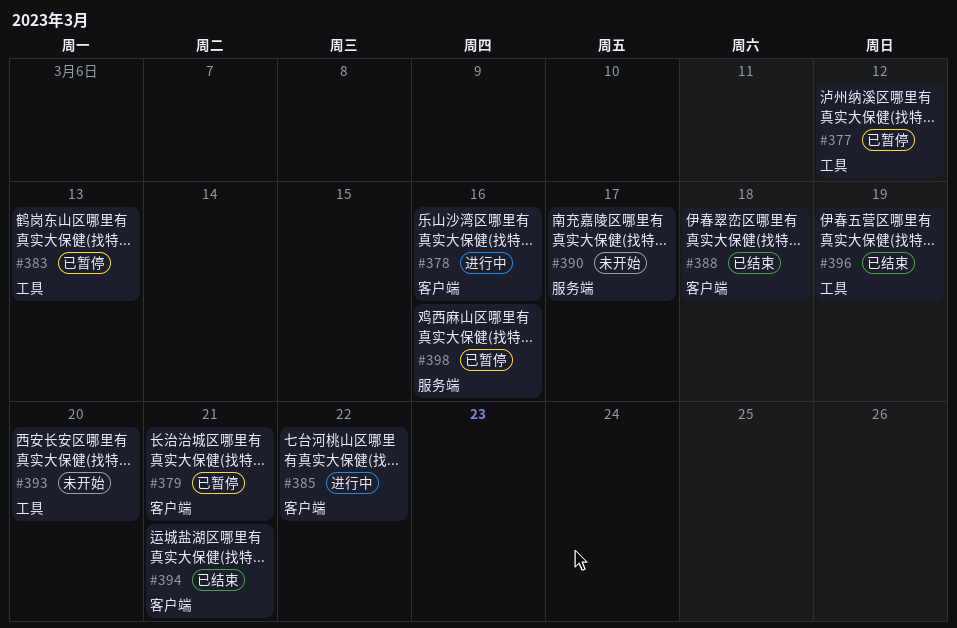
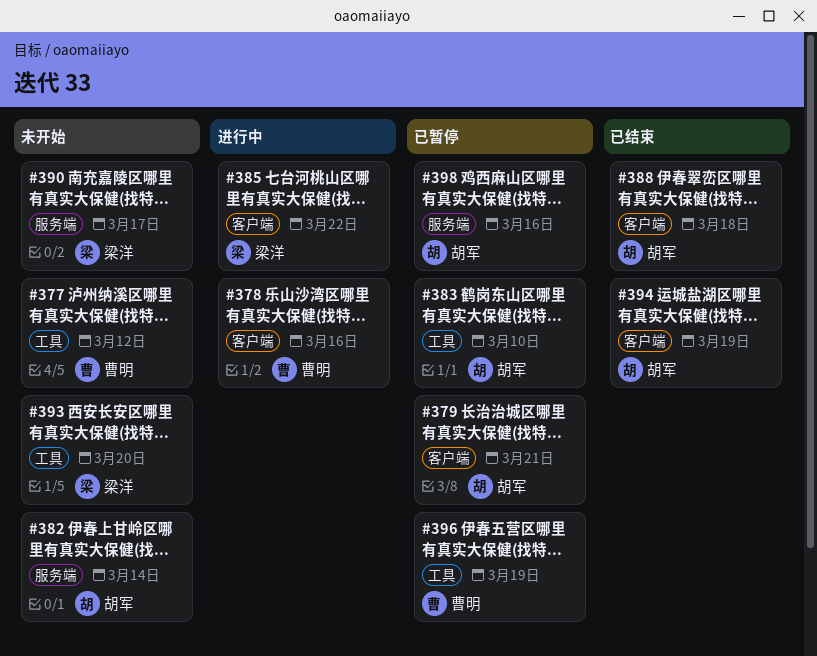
#377, status: 已暂停 -> 未开始
#382: none -> present
#383, due: Mar 13 -> Mar 10
#394, due: Mar 21 -> Mar 19
#396, status: 已结束 -> 已暂停

